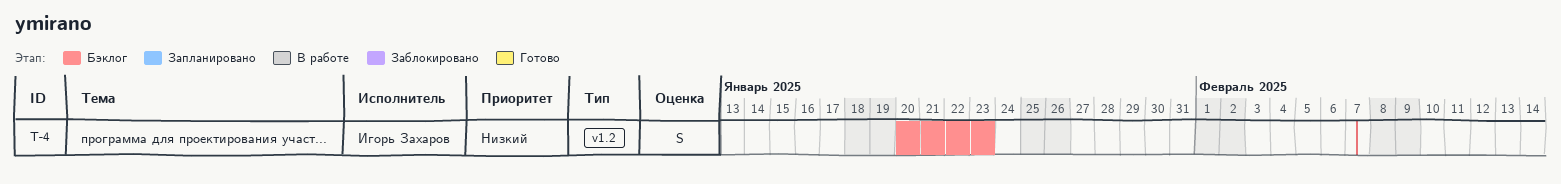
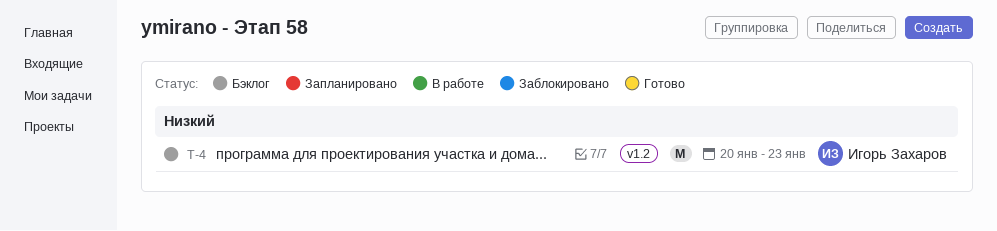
T-4, estimate: S -> M

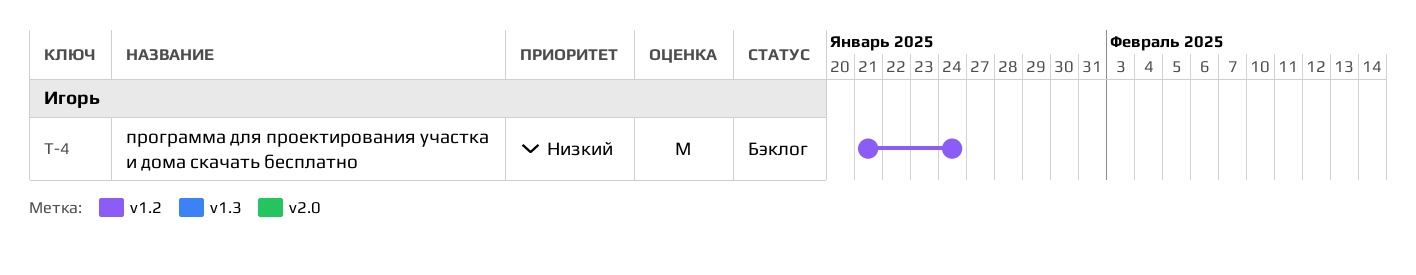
T-4, start: Jan 20 -> Jan 21
T-4, due: Jan 23 -> Jan 24

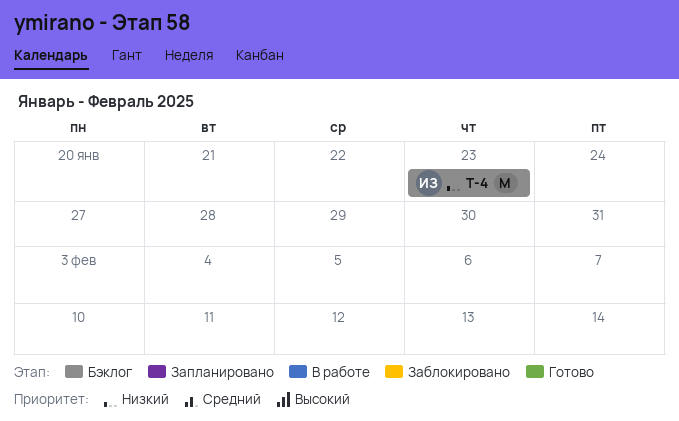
T-4, start: Jan 21 -> Jan 23
T-4, due: Jan 24 -> Jan 23

